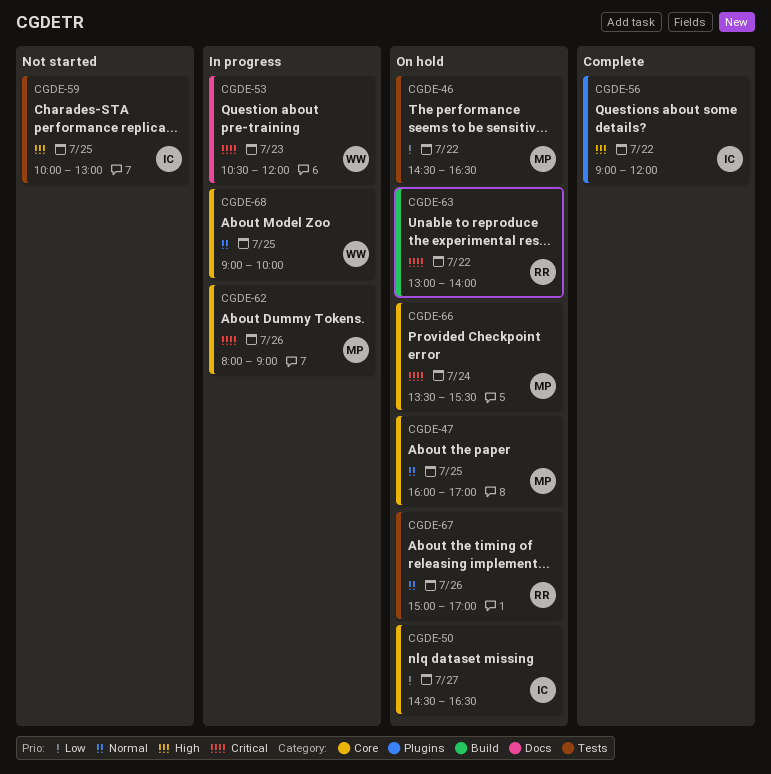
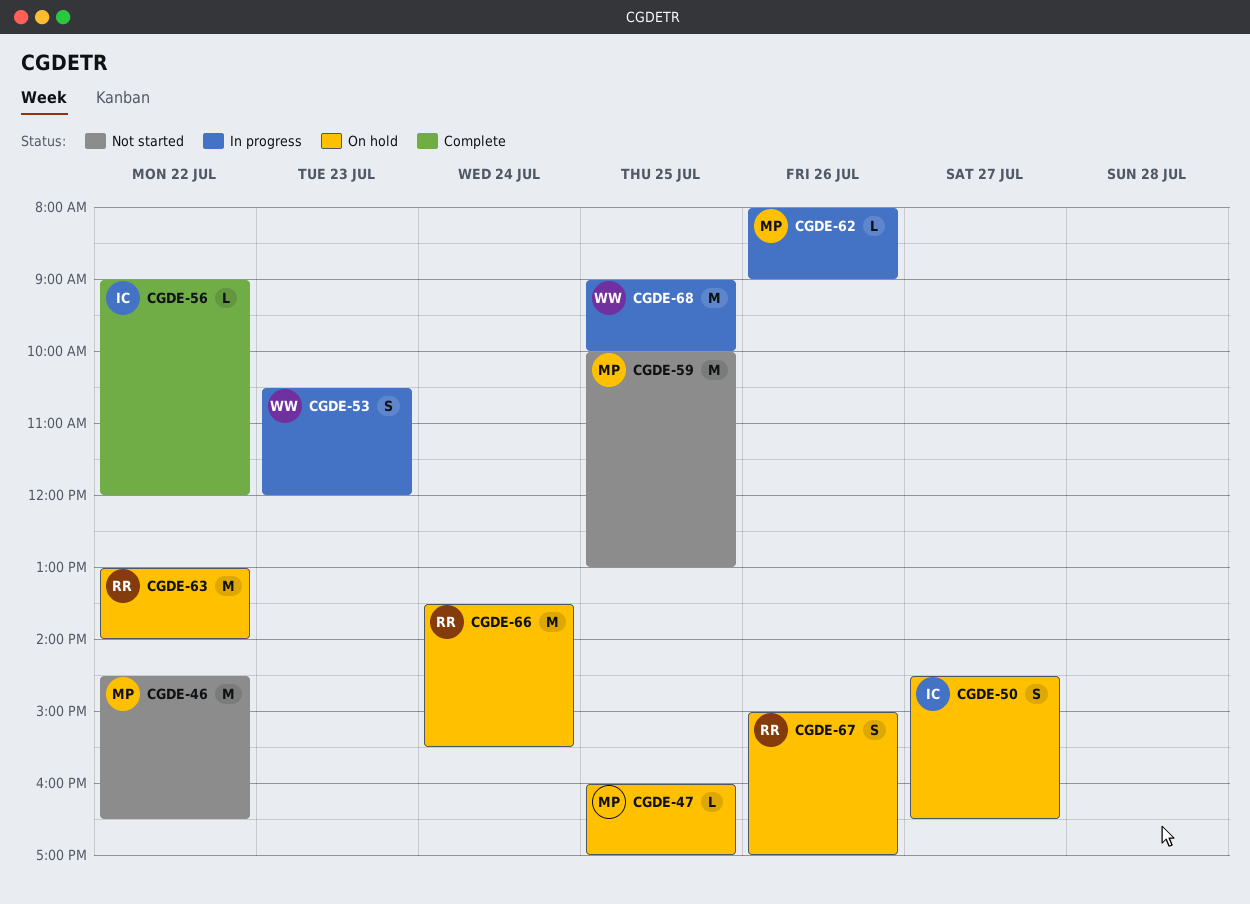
CGDE-46, status: On hold -> Not started
CGDE-59, owner: IC -> MP
CGDE-66, owner: MP -> RR

